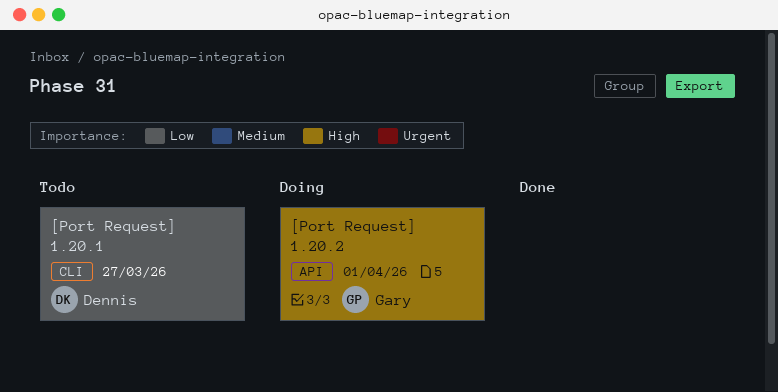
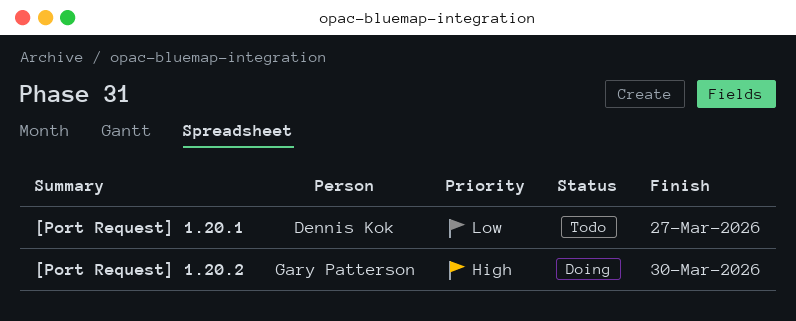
[Port Request] 1.20.2, due: Apr 1 -> Mar 30

